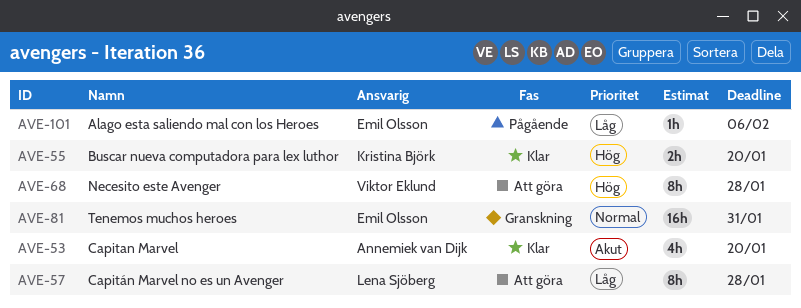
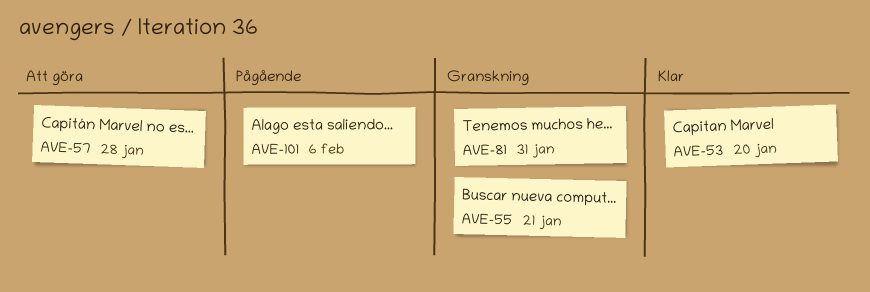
AVE-55, status: Klar -> Granskning
AVE-55, due: Jan 20 -> Jan 21
AVE-68: present -> none

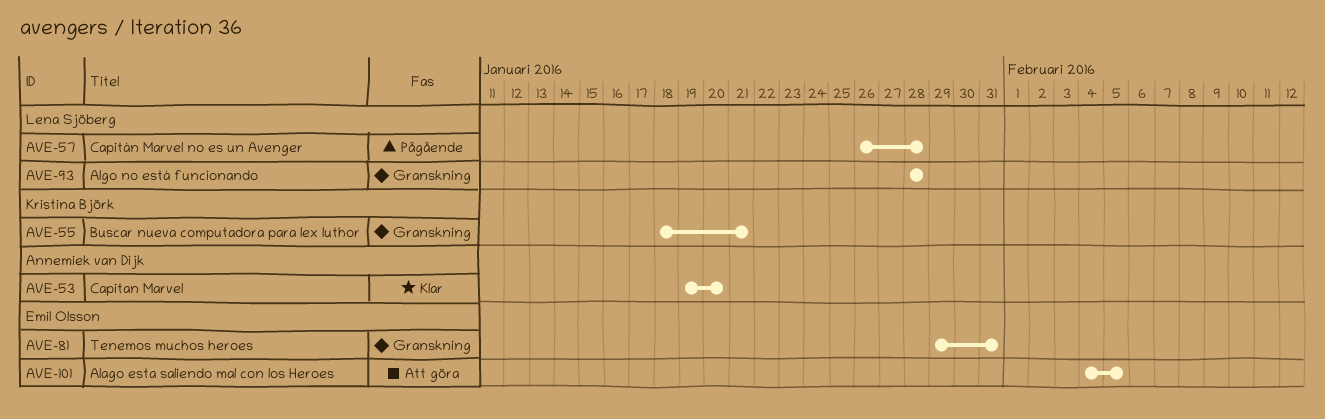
AVE-57, status: Att göra -> Pågående
AVE-93: none -> present
AVE-101, status: Pågående -> Att göra
AVE-101, due: Feb 6 -> Feb 5

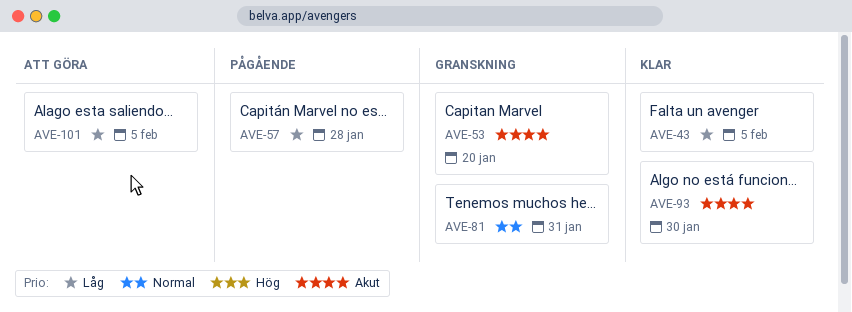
AVE-43: none -> present
AVE-53, status: Klar -> Granskning
AVE-55: present -> none
AVE-93, status: Granskning -> Klar
AVE-93, due: Jan 28 -> Jan 30

